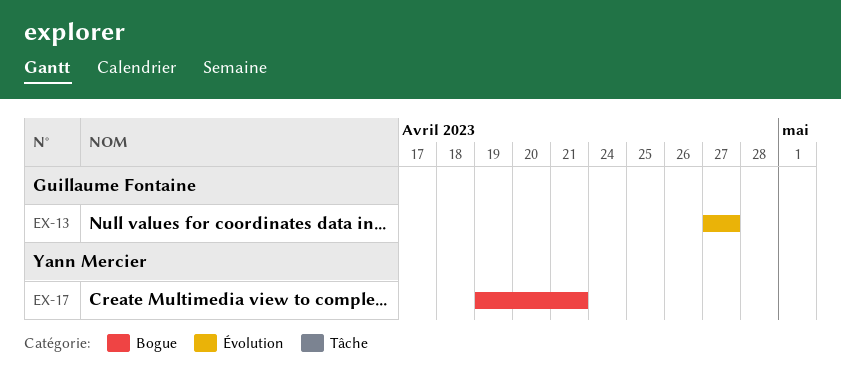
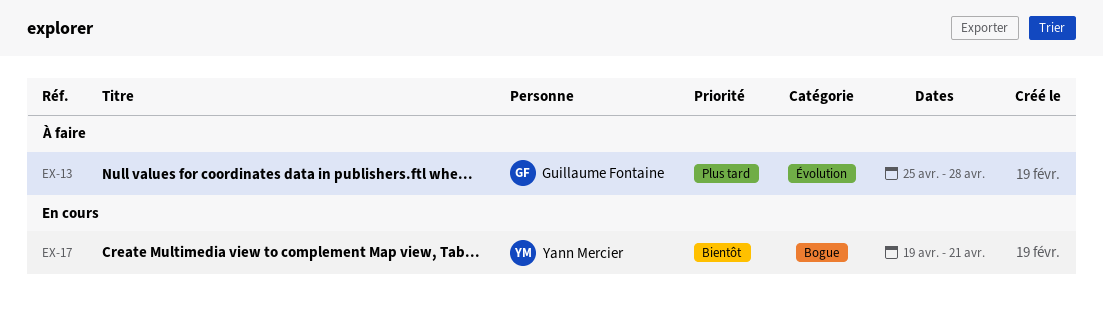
EX-13, start: Apr 27 -> Apr 25
EX-13, due: Apr 27 -> Apr 28

